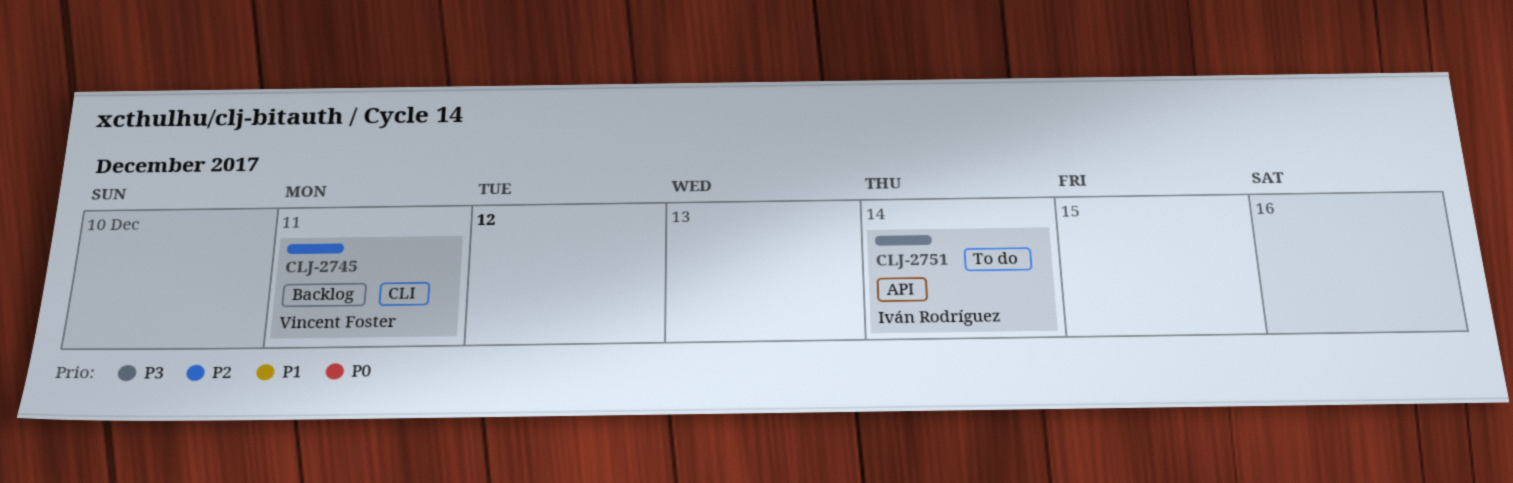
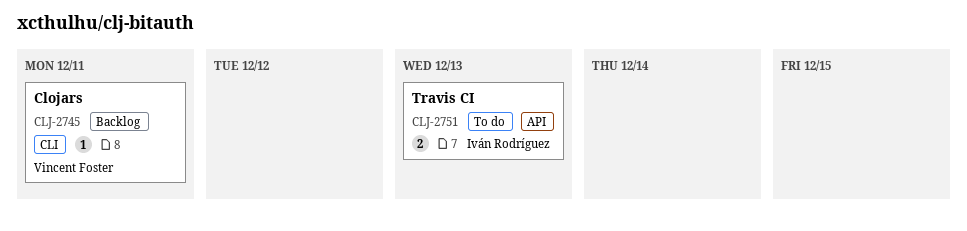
CLJ-2751, due: Dec 14 -> Dec 13

